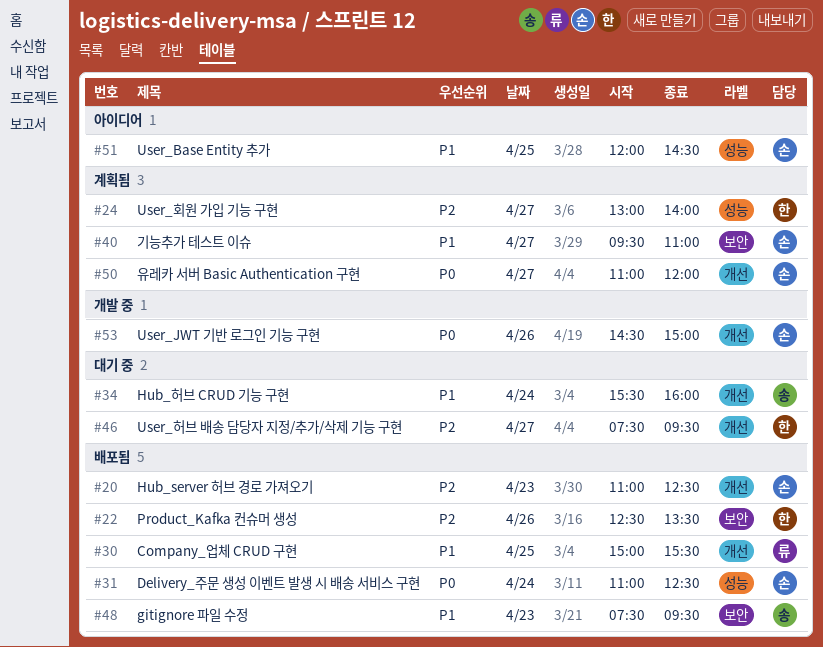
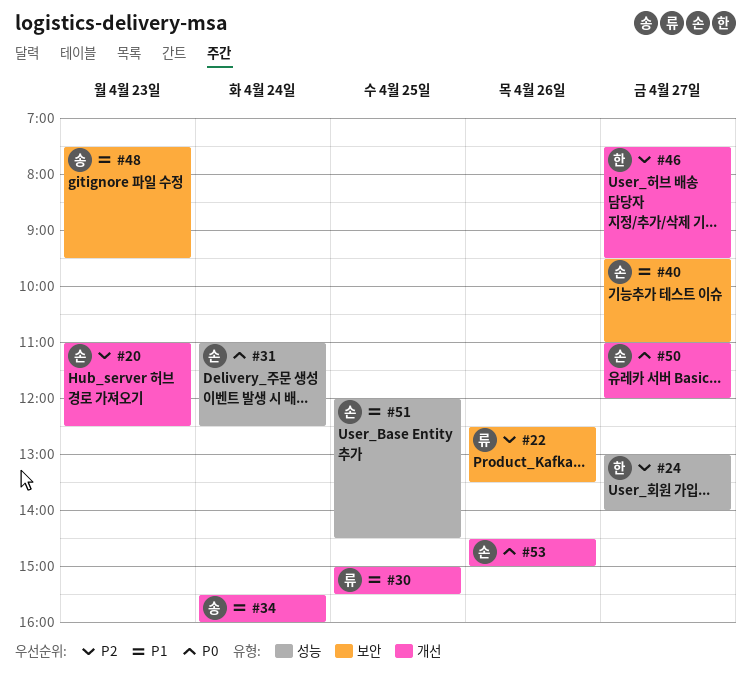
#22, owner: 한 -> 류

